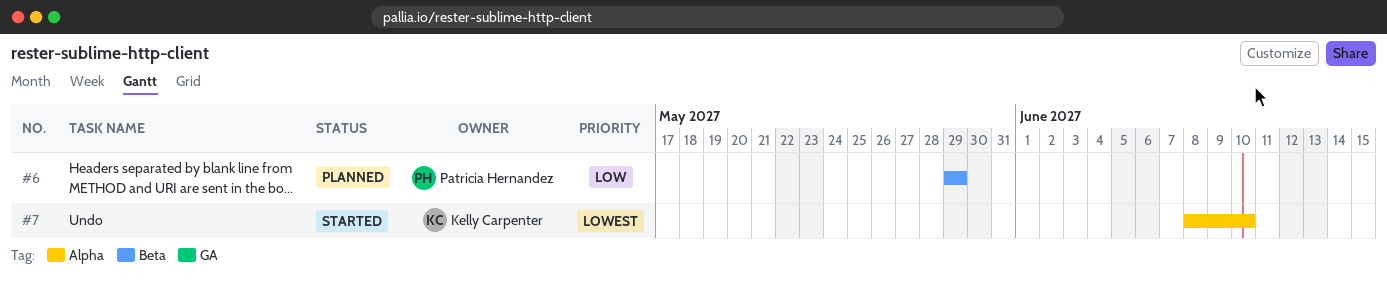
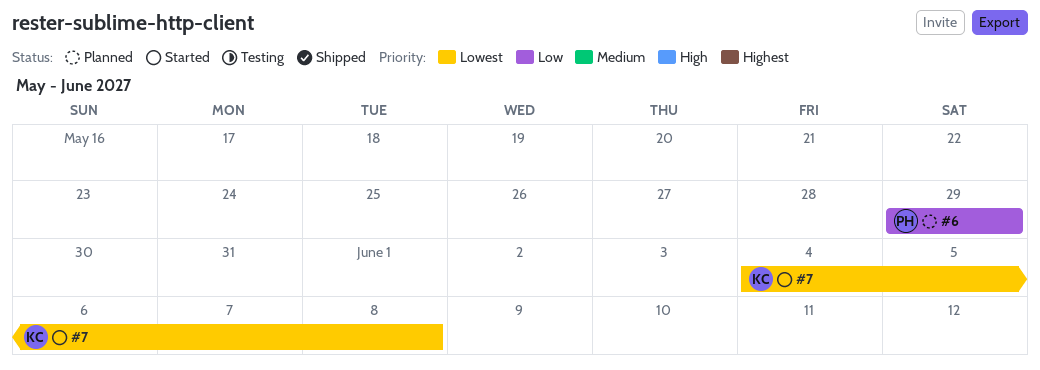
#7, start: Jun 8 -> Jun 4
#7, due: Jun 10 -> Jun 8

